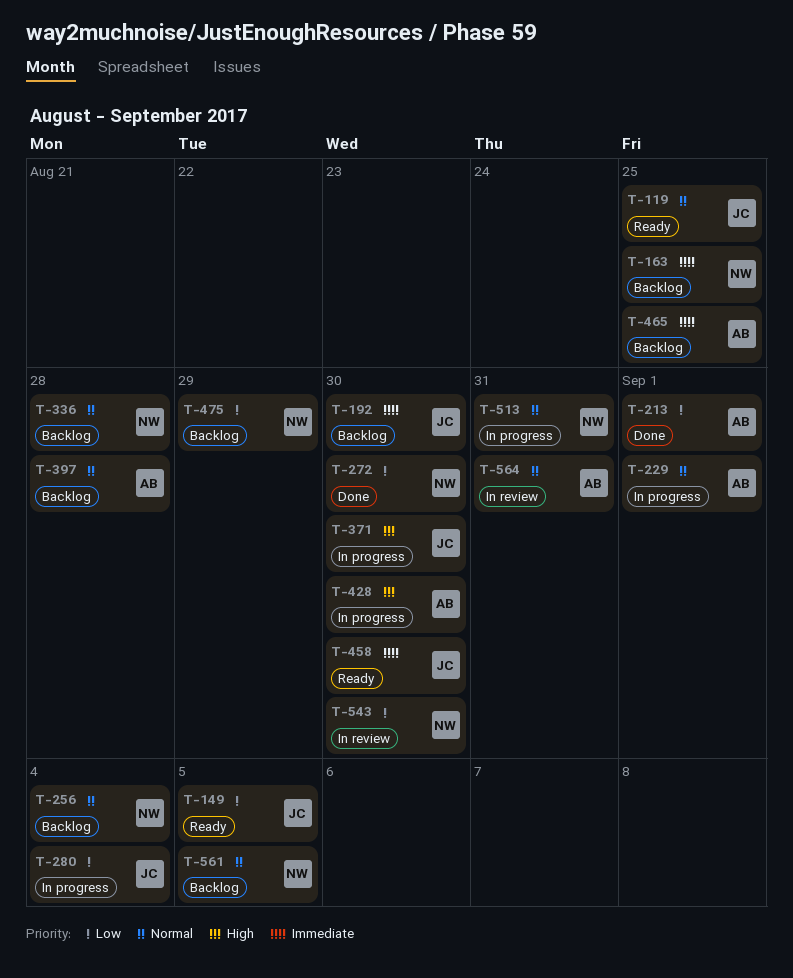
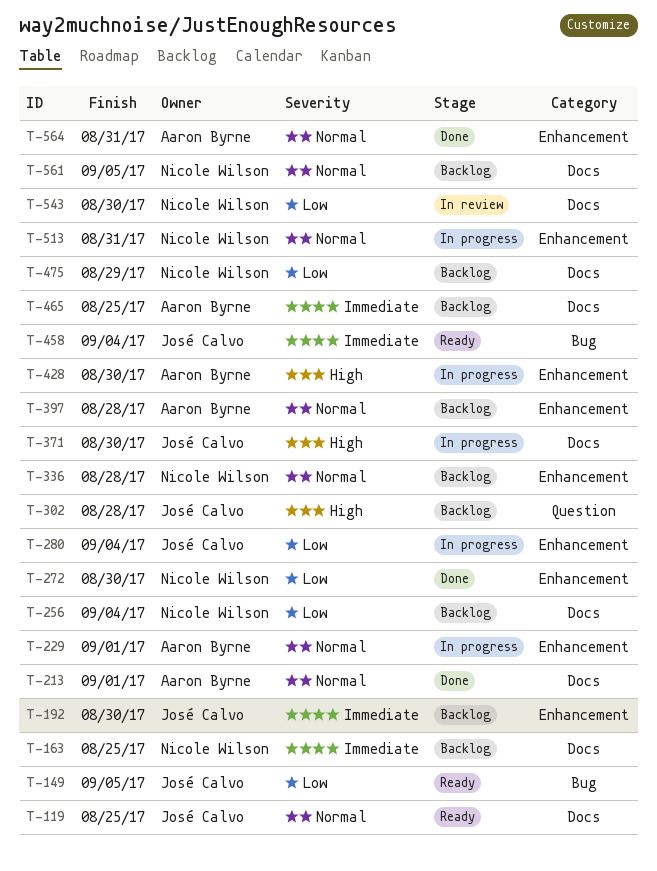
T-213, priority: Low -> Normal
T-256, priority: Normal -> Low
T-302: none -> present
T-458, due: Aug 30 -> Sep 4
T-564, status: In review -> Done

